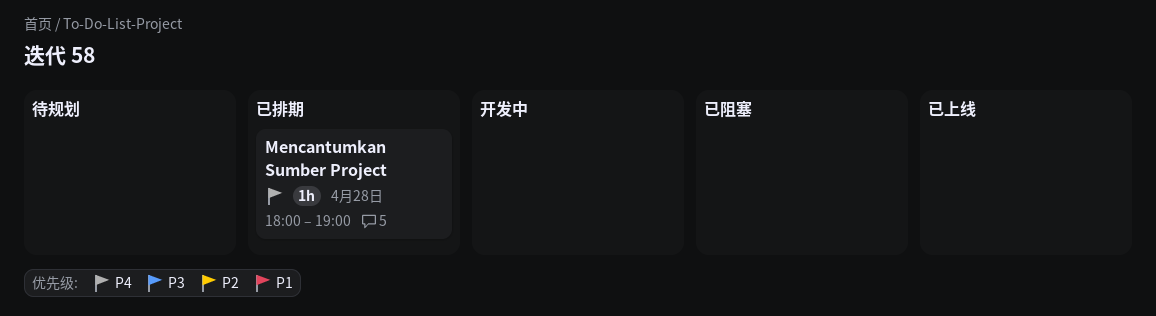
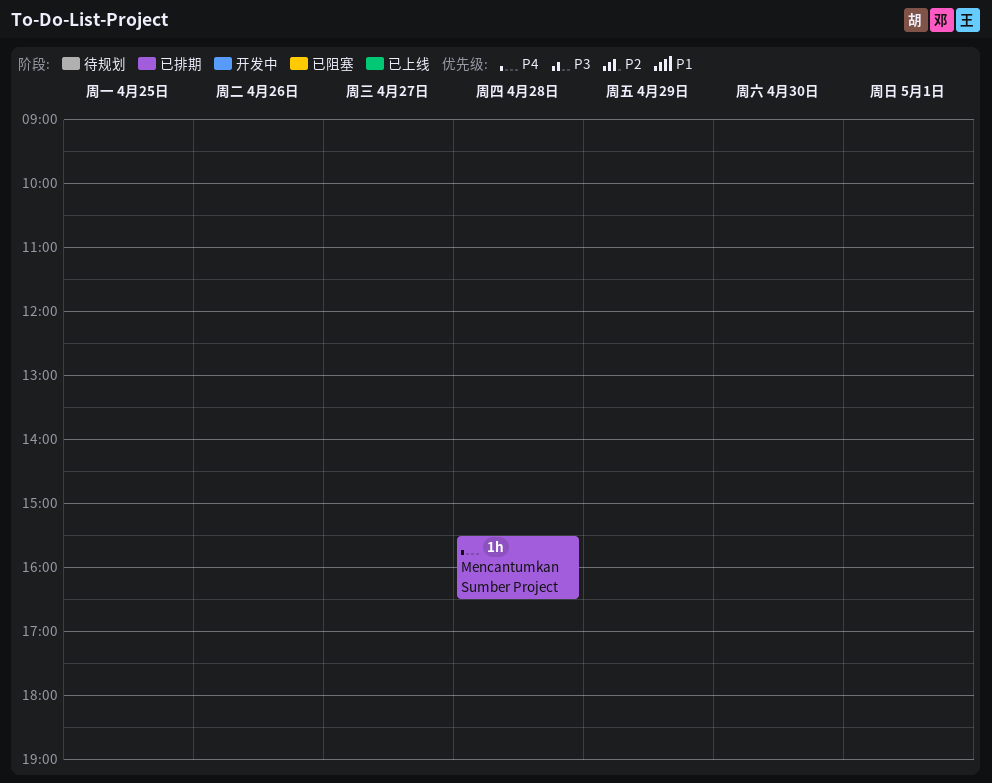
Mencantumkan Sumber Project, begins: 18:00 -> 15:30
Mencantumkan Sumber Project, ends: 19:00 -> 16:30

